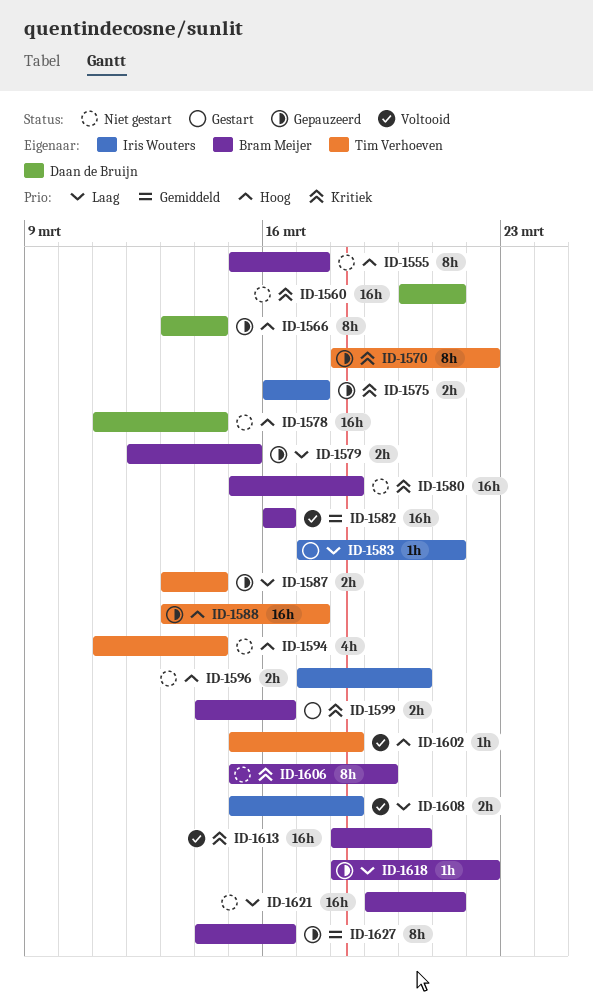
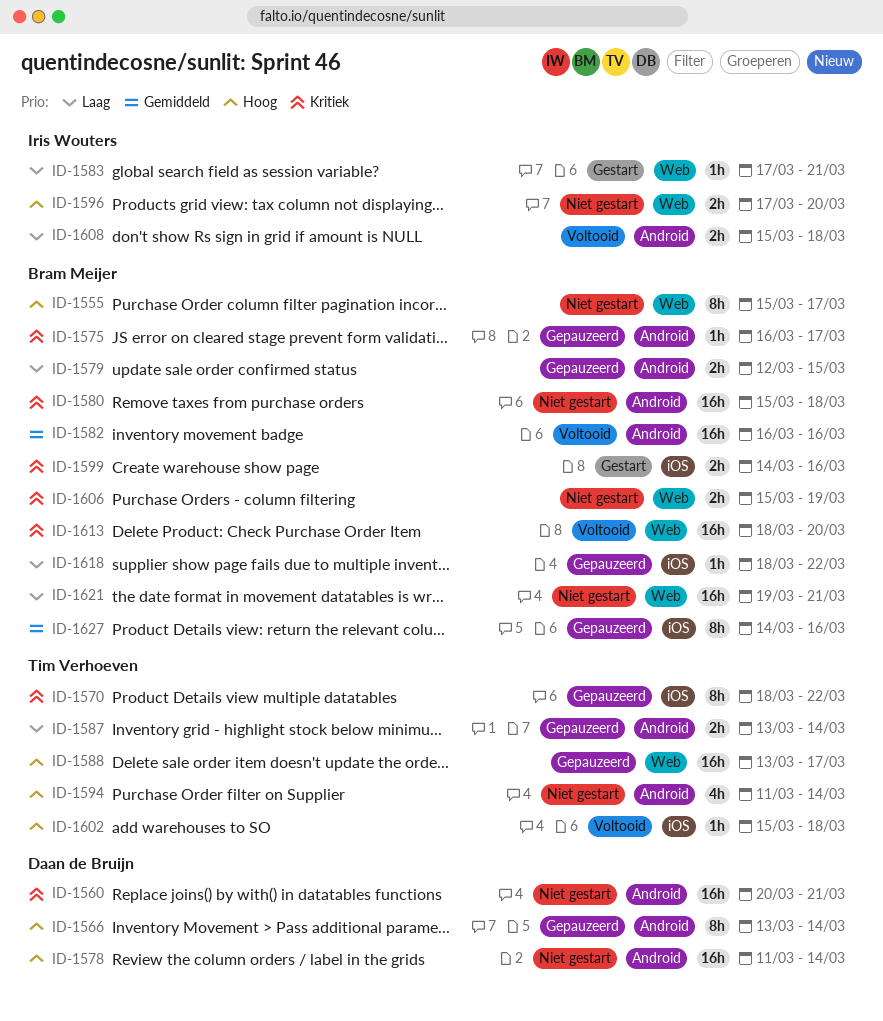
ID-1575, owner: Iris Wouters -> Bram Meijer
ID-1575, estimate: 2h -> 1h
ID-1606, estimate: 8h -> 2h

